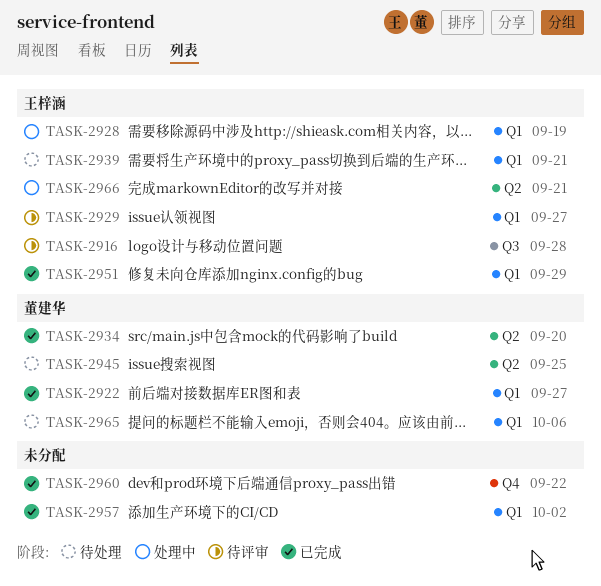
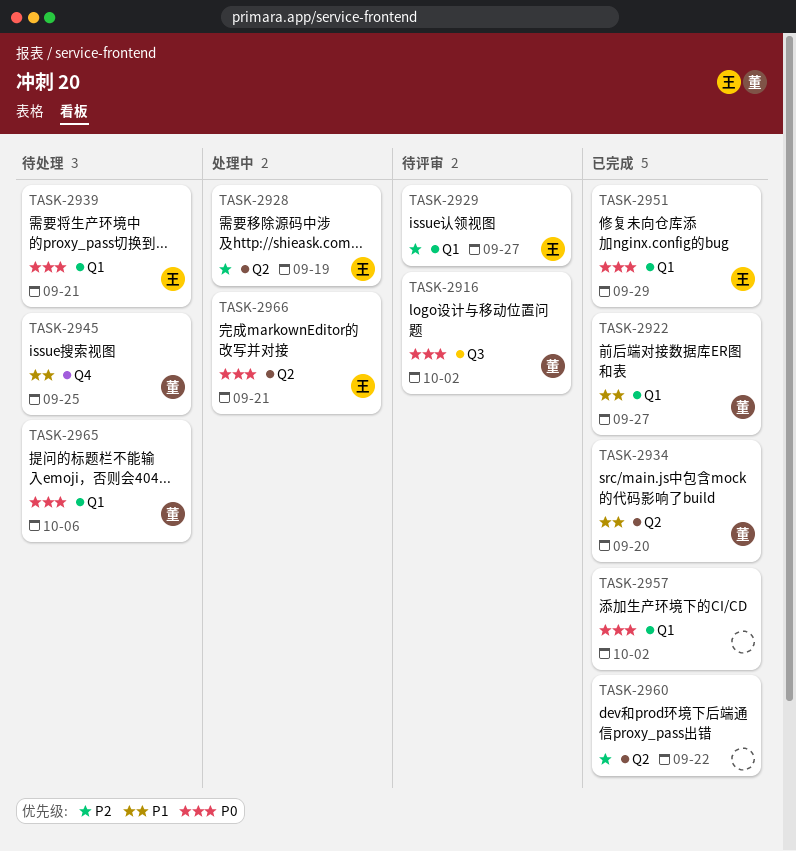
TASK-2916, owner: 王梓涵 -> 董建华
TASK-2916, due: Sep 28 -> Oct 2
TASK-2928, label: Q1 -> Q2
TASK-2945, label: Q2 -> Q4
TASK-2960, label: Q4 -> Q2

